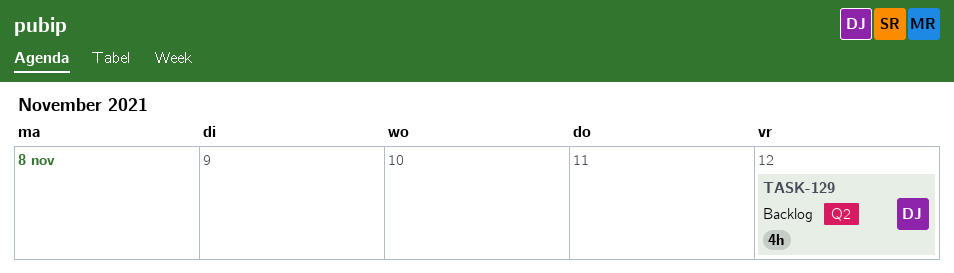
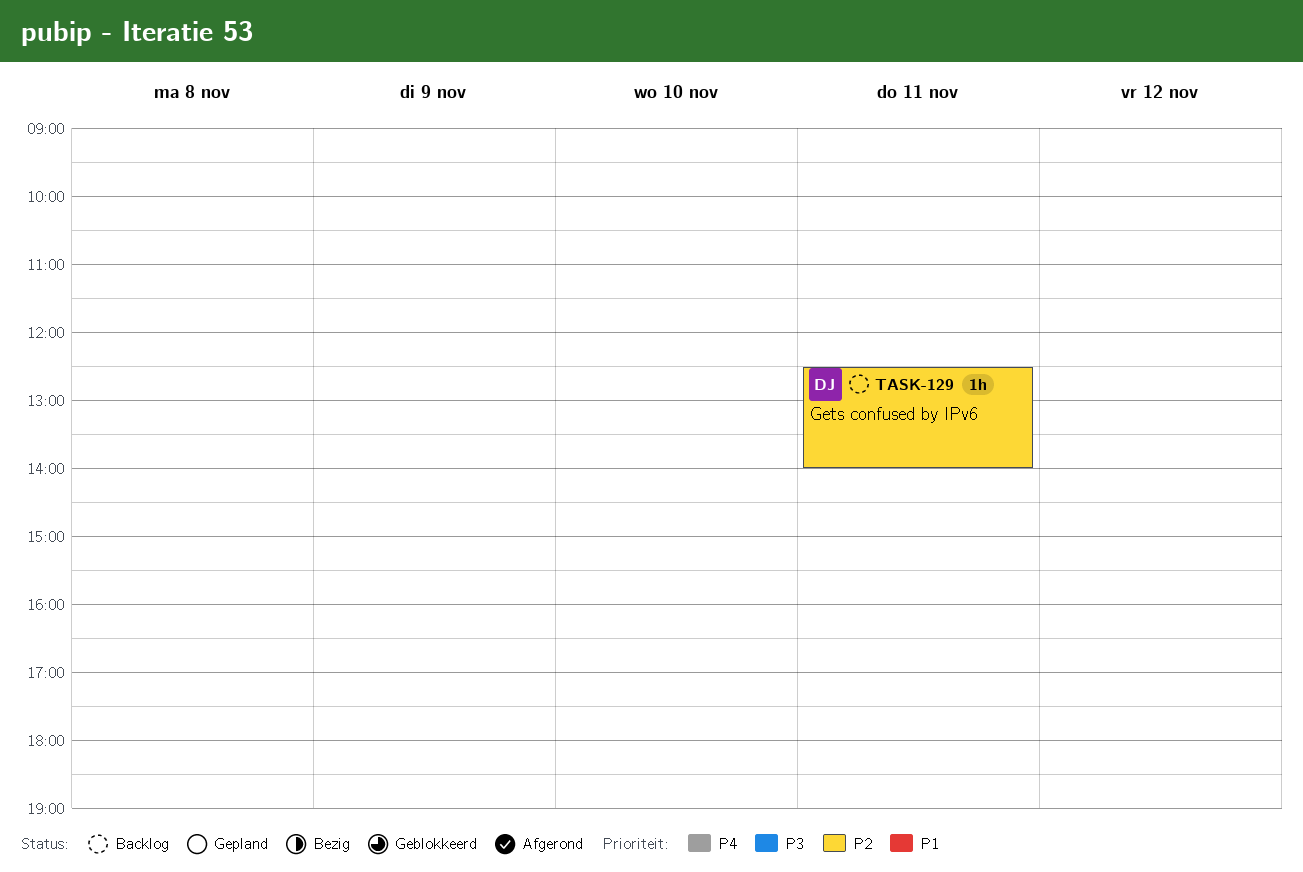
TASK-129, estimate: 4h -> 1h
TASK-129, day: Nov 12 -> Nov 11

